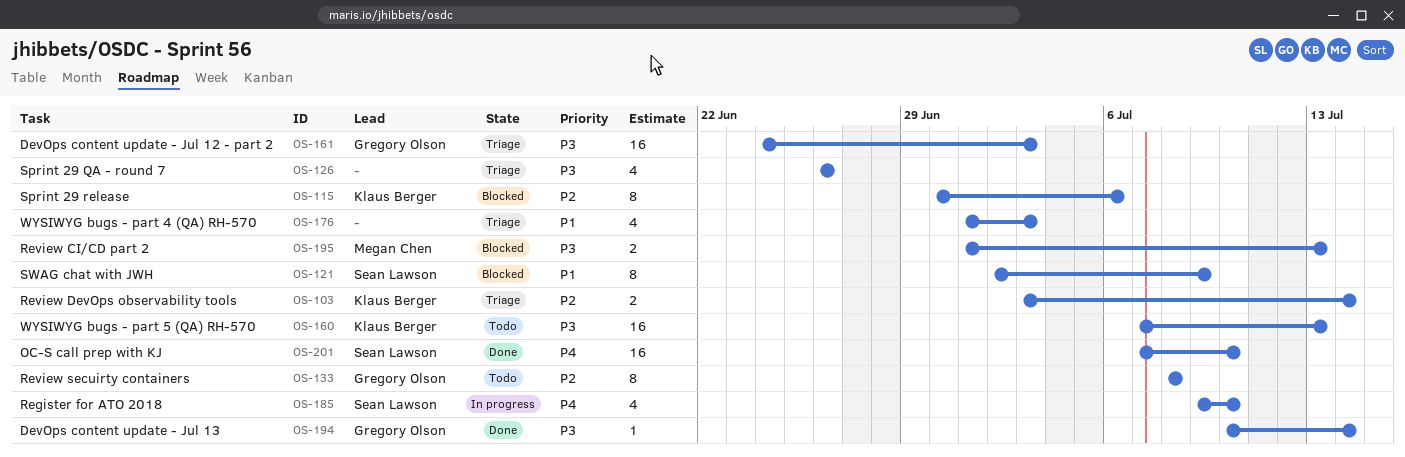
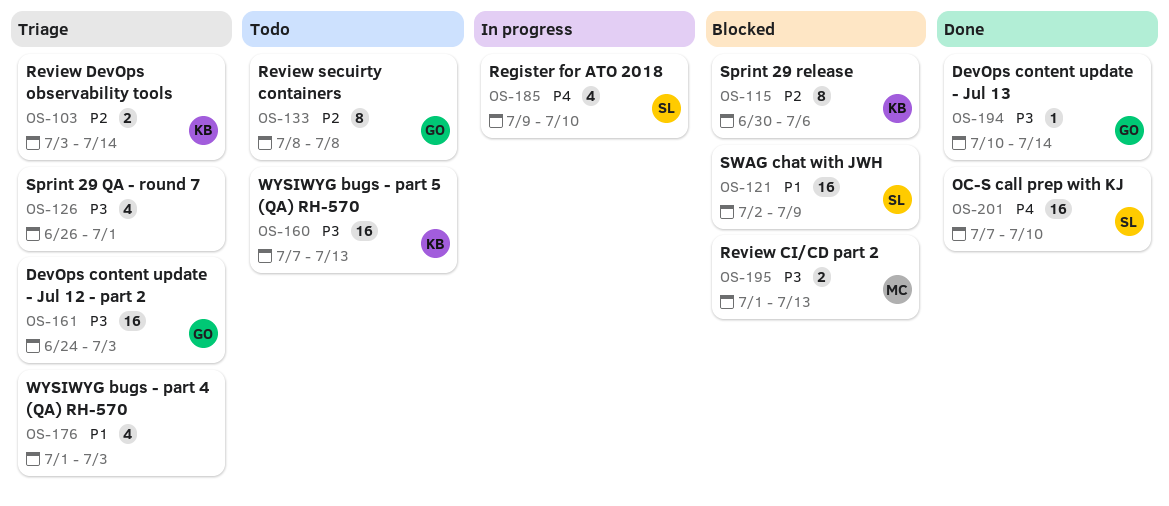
OS-121, estimate: 8 -> 16
OS-126, due: Jun 26 -> Jul 1

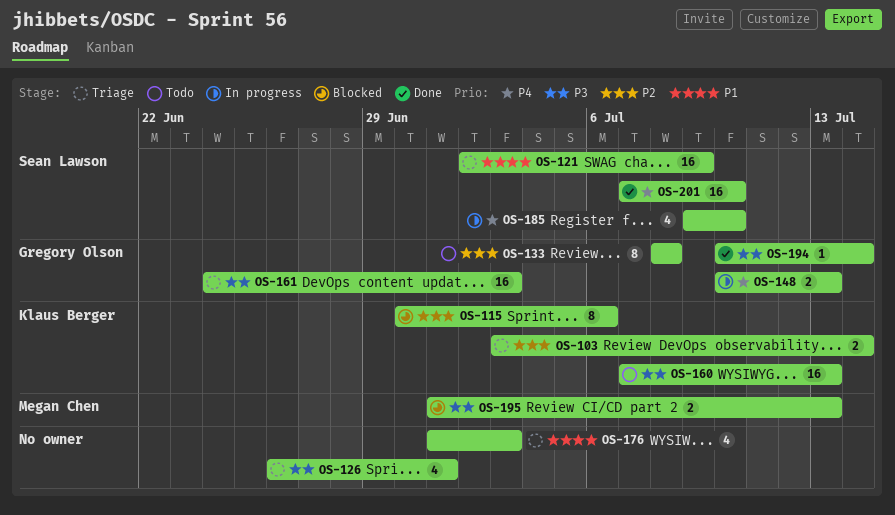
OS-121, status: Blocked -> Triage
OS-148: none -> present

